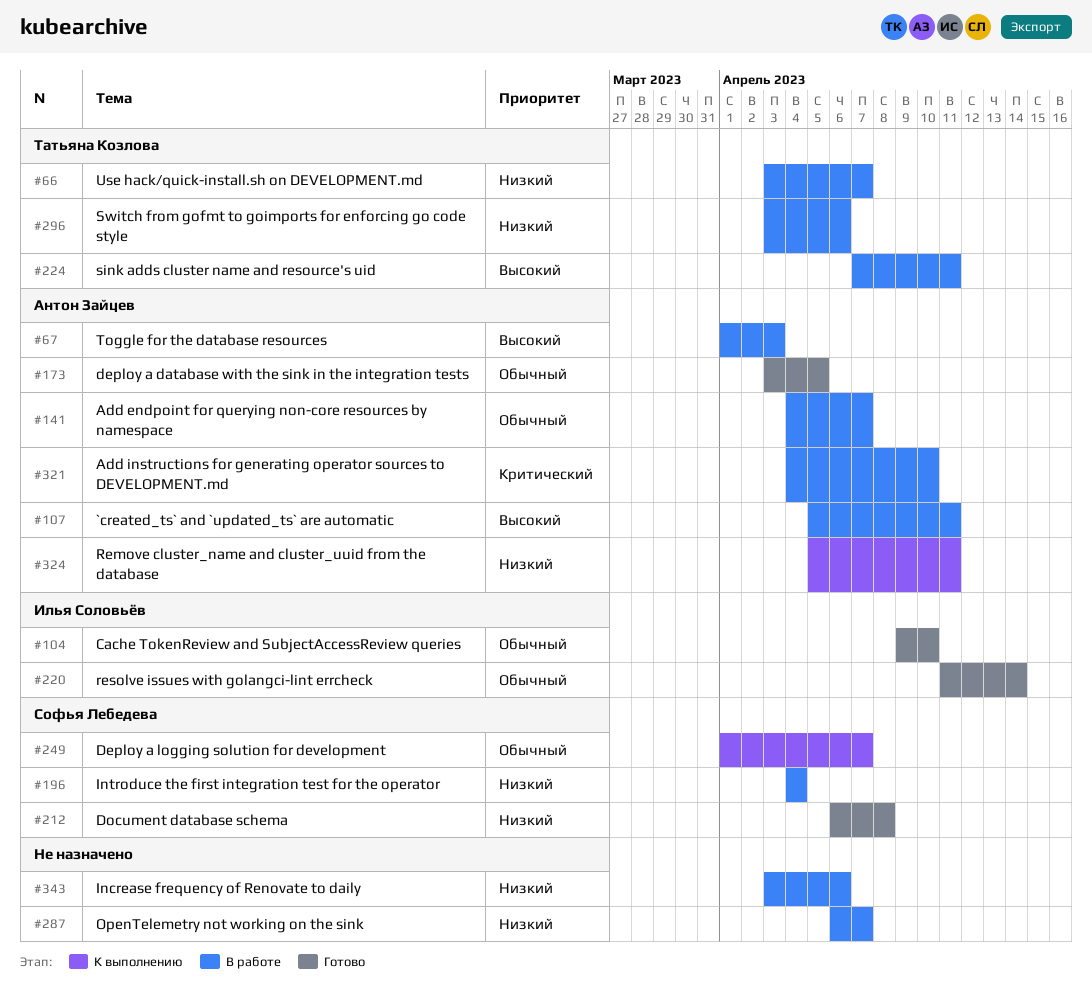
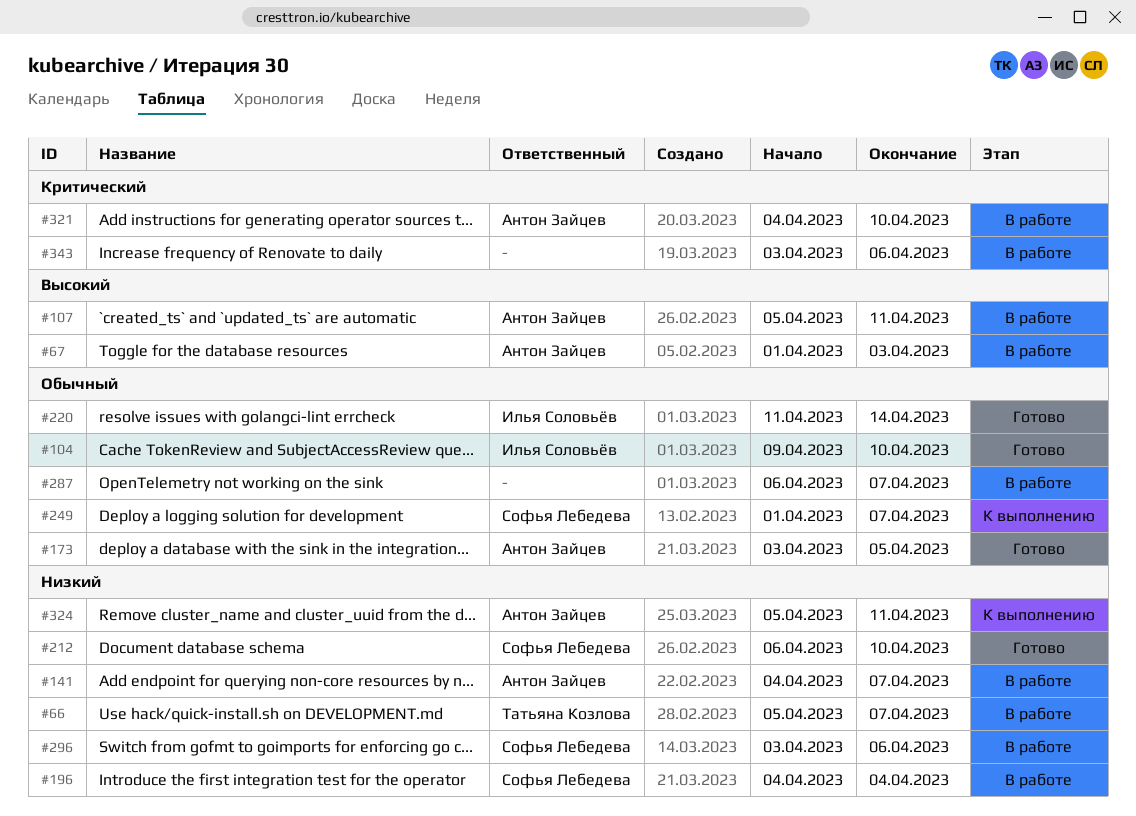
#66, start: Apr 3 -> Apr 5
#141, priority: Обычный -> Низкий
#212, due: Apr 8 -> Apr 10
#224: present -> none
#287, priority: Низкий -> Обычный
#296, owner: Татьяна Козлова -> Софья Лебедева
#343, priority: Низкий -> Критический

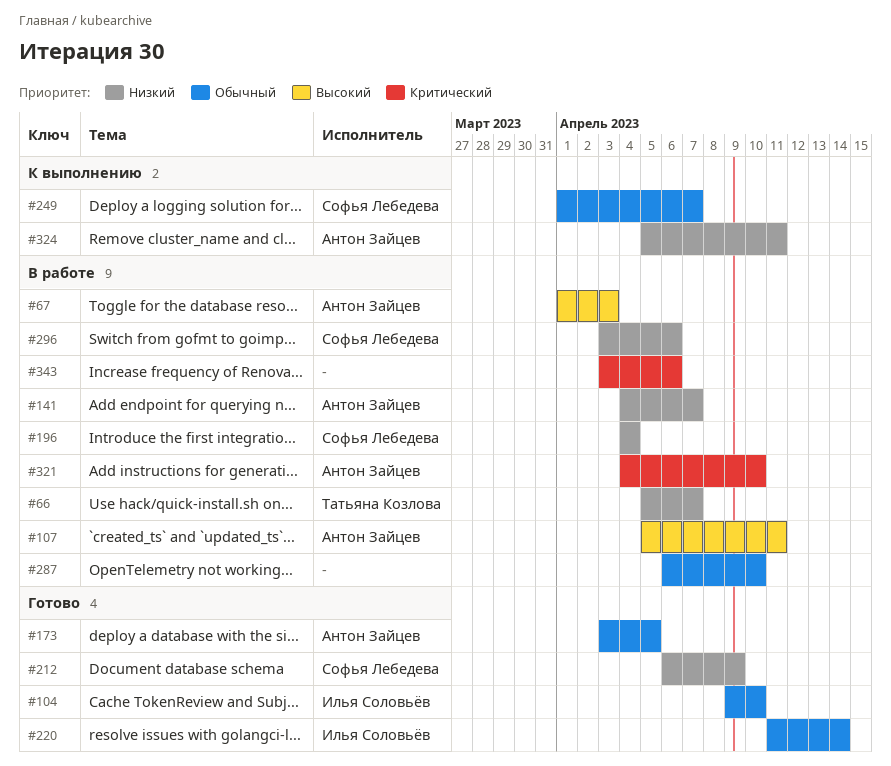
#212, due: Apr 10 -> Apr 9
#287, due: Apr 7 -> Apr 10

